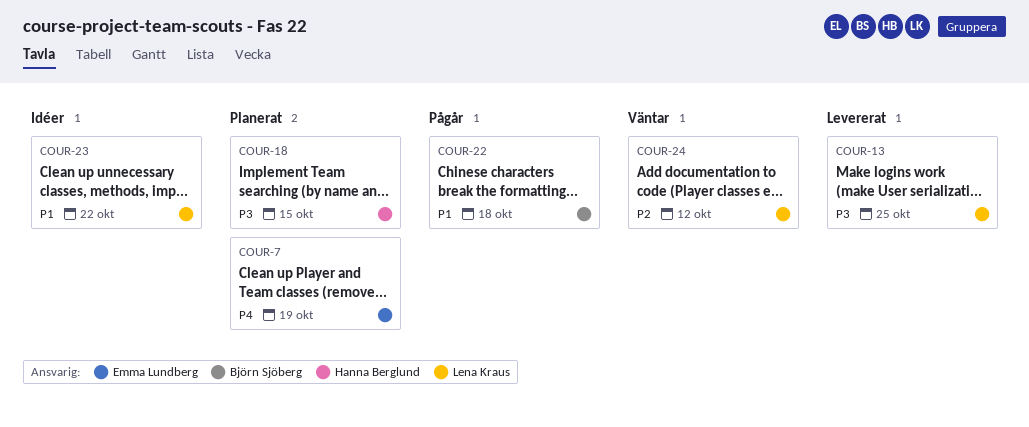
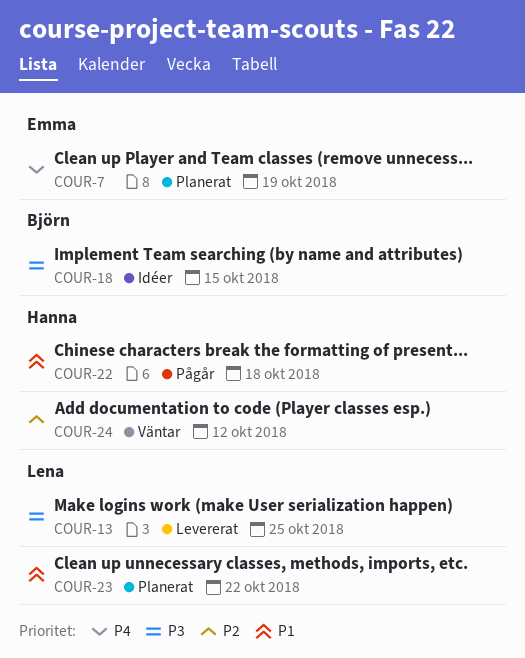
COUR-18, status: Planerat -> Idéer
COUR-18, owner: Hanna Berglund -> Björn Sjöberg
COUR-22, owner: Björn Sjöberg -> Hanna Berglund
COUR-23, status: Idéer -> Planerat
COUR-24, owner: Lena Kraus -> Hanna Berglund

